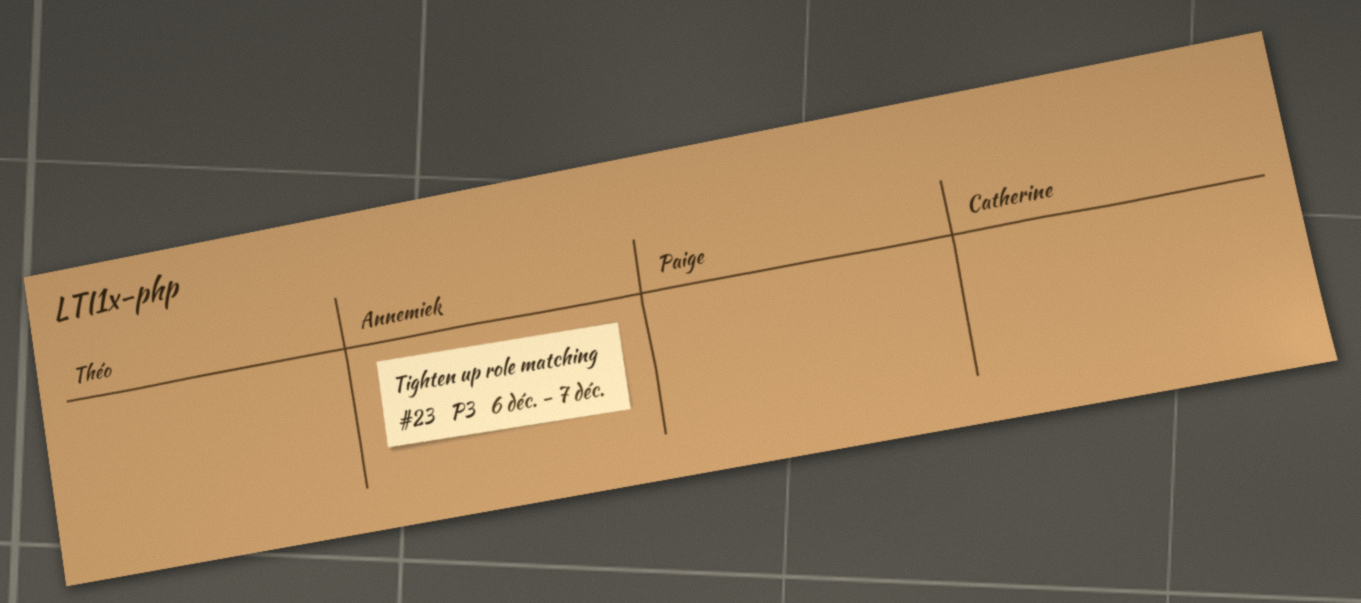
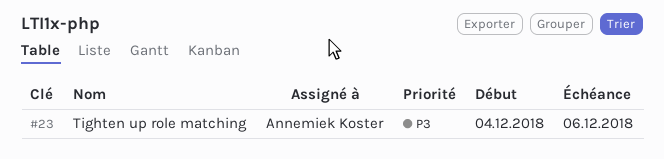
#23, start: Dec 6 -> Dec 4
#23, due: Dec 7 -> Dec 6

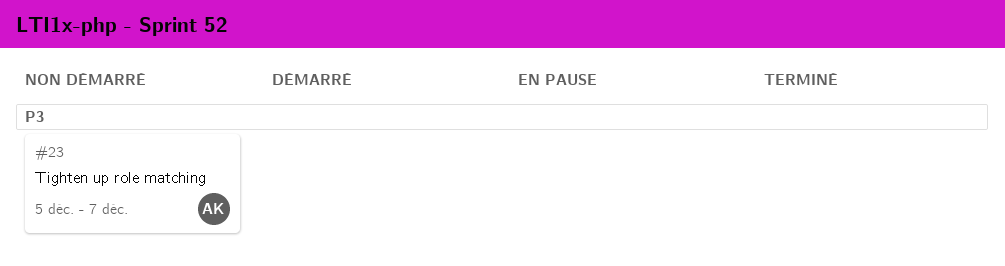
#23, start: Dec 4 -> Dec 5
#23, due: Dec 6 -> Dec 7

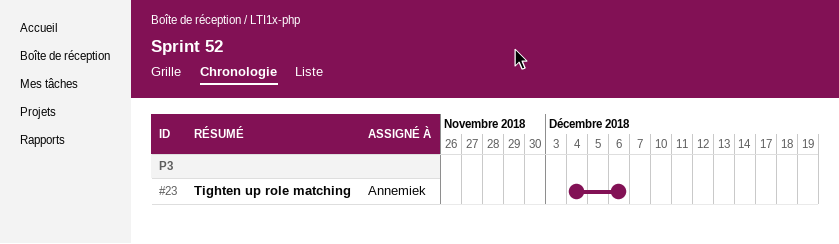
#23, start: Dec 5 -> Dec 4
#23, due: Dec 7 -> Dec 6

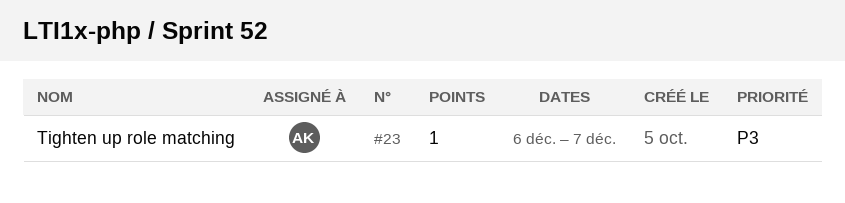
#23, start: Dec 4 -> Dec 6
#23, due: Dec 6 -> Dec 7

